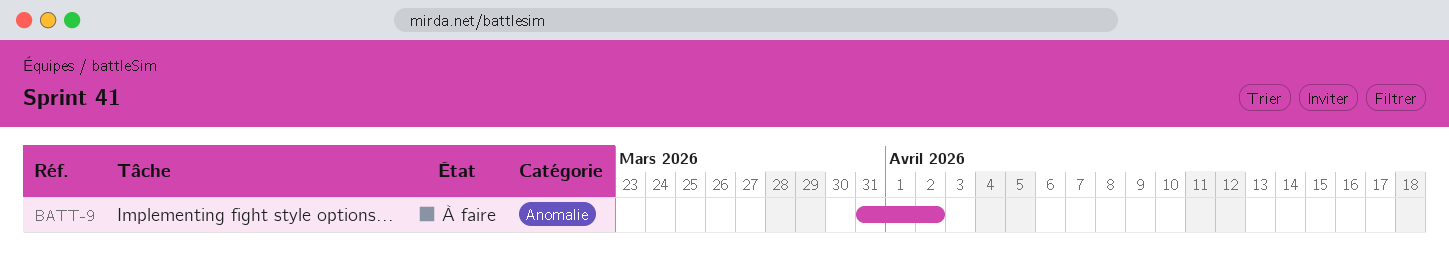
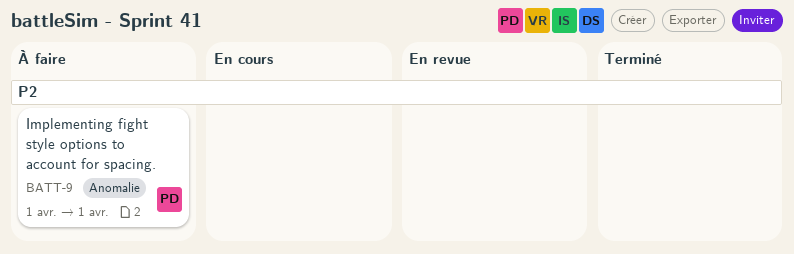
BATT-9, start: Mar 31 -> Apr 1
BATT-9, due: Apr 2 -> Apr 1

